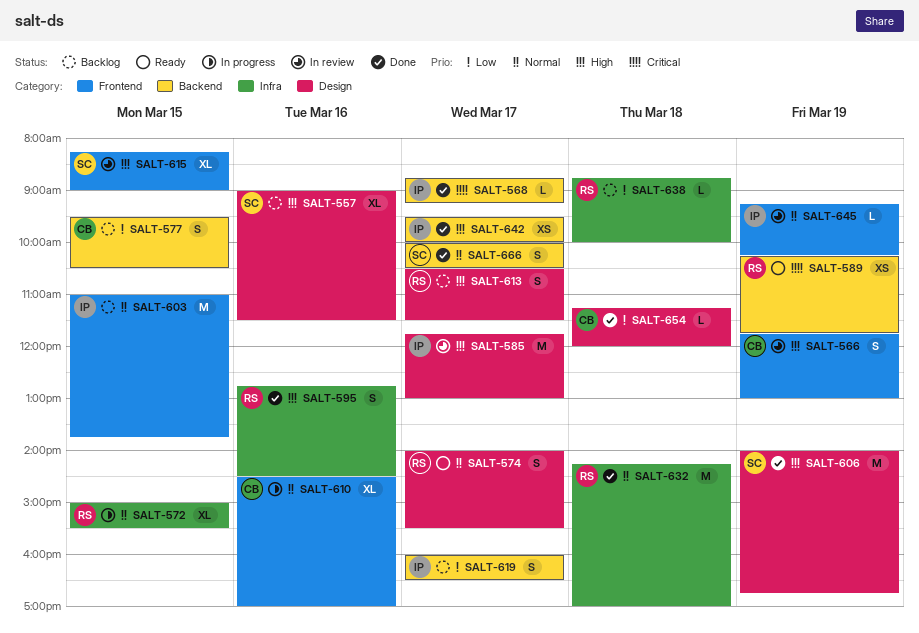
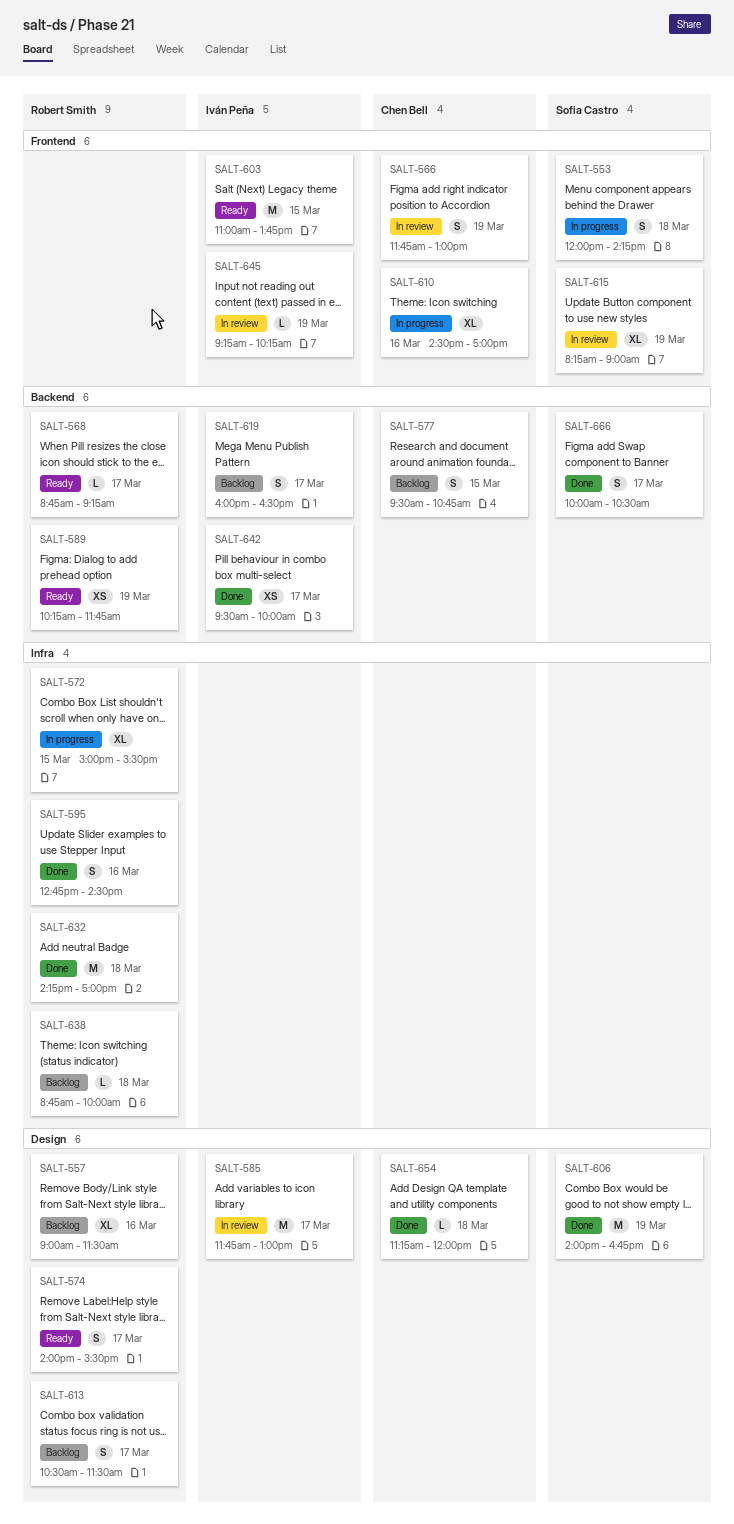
SALT-553: none -> present
SALT-557, owner: Sofia Castro -> Robert Smith
SALT-568, status: Done -> Ready
SALT-568, owner: Iván Peña -> Robert Smith
SALT-577, ends: 10:30 -> 10:45
SALT-603, status: Backlog -> Ready
SALT-615, day: Mar 15 -> Mar 19

